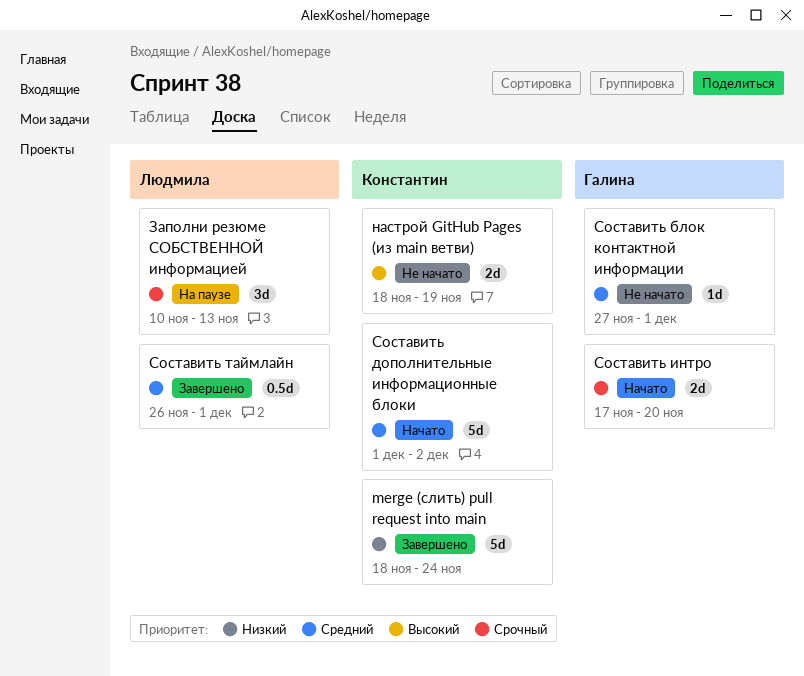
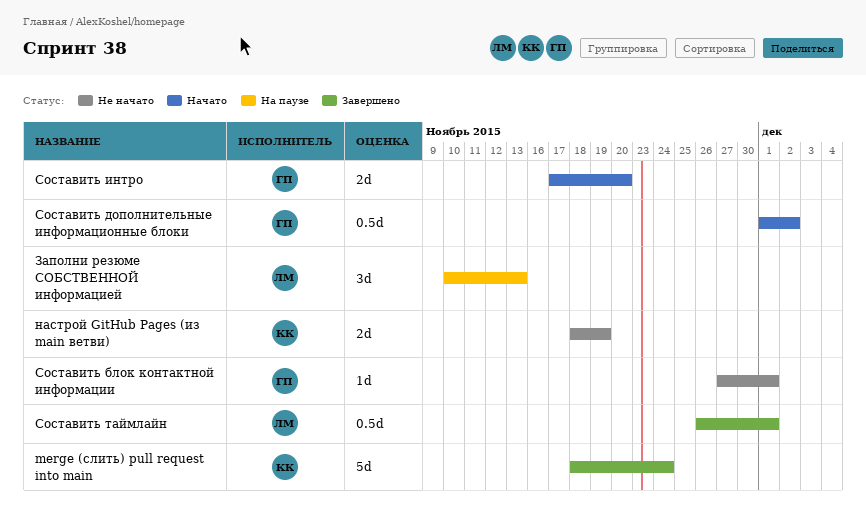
Составить дополнительные информационные блоки, owner: Константин -> Галина
Составить дополнительные информационные блоки, estimate: 5d -> 0.5d

